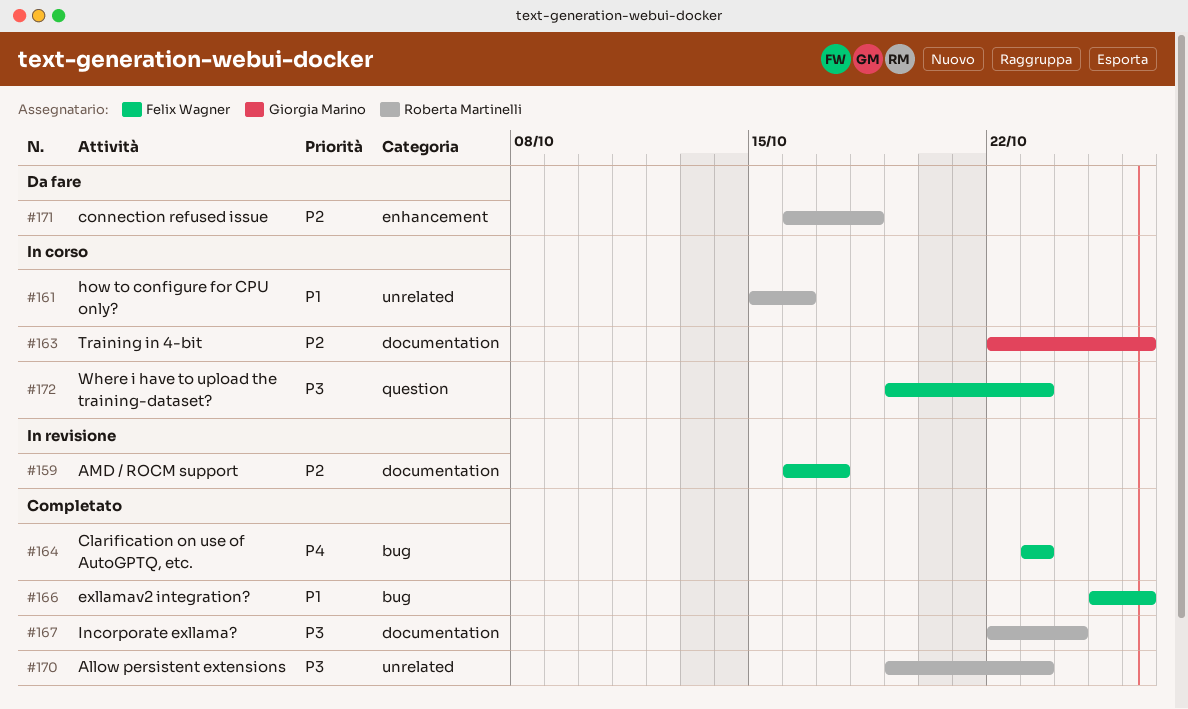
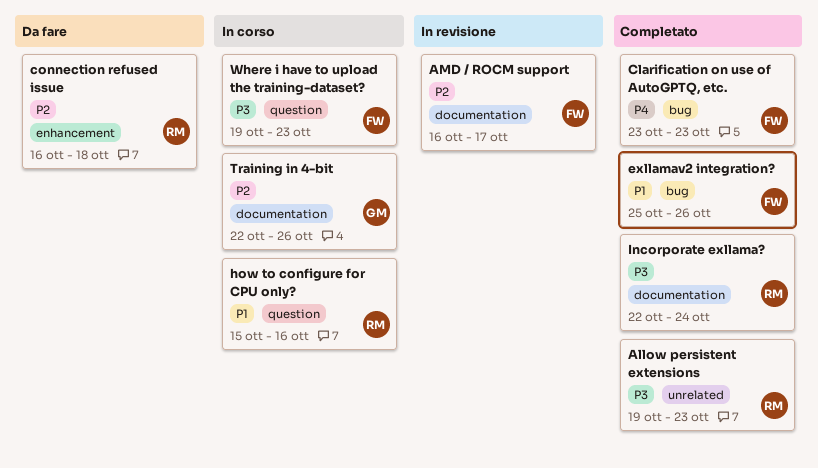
how to configure for CPU only?, label: unrelated -> question

